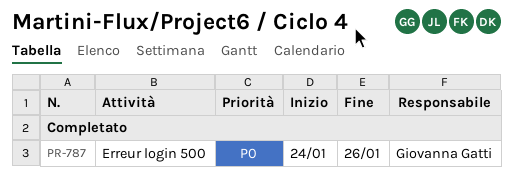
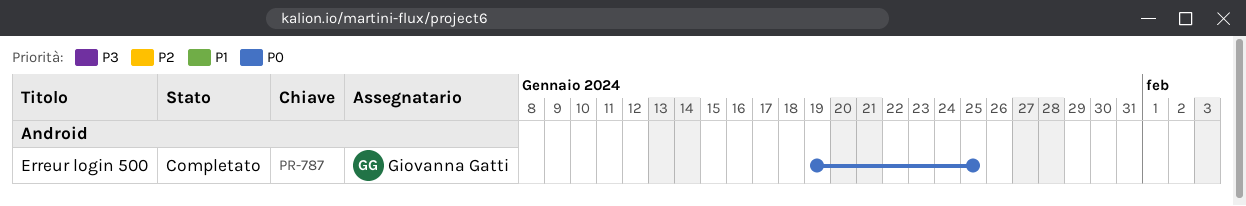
PR-787, start: Jan 24 -> Jan 19
PR-787, due: Jan 26 -> Jan 25

